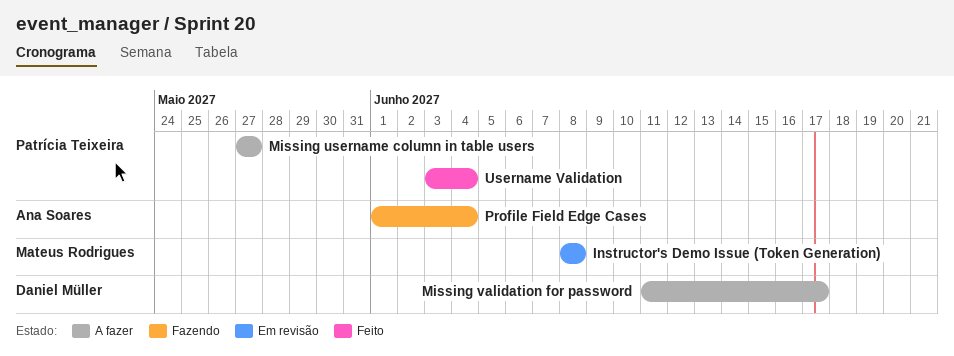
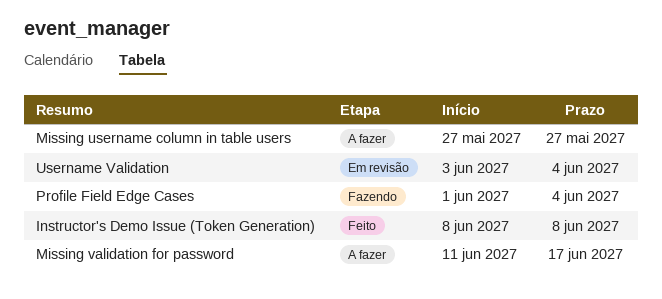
Instructor's Demo Issue (Token Generation), status: Em revisão -> Feito
Username Validation, status: Feito -> Em revisão

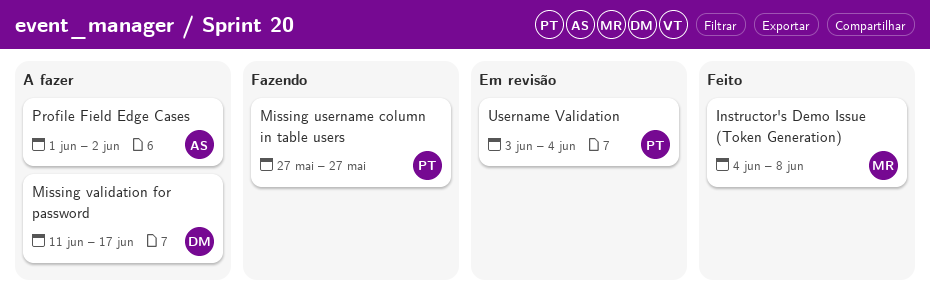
Instructor's Demo Issue (Token Generation), start: Jun 8 -> Jun 4
Missing username column in table users, status: A fazer -> Fazendo
Profile Field Edge Cases, status: Fazendo -> A fazer
Profile Field Edge Cases, due: Jun 4 -> Jun 2

